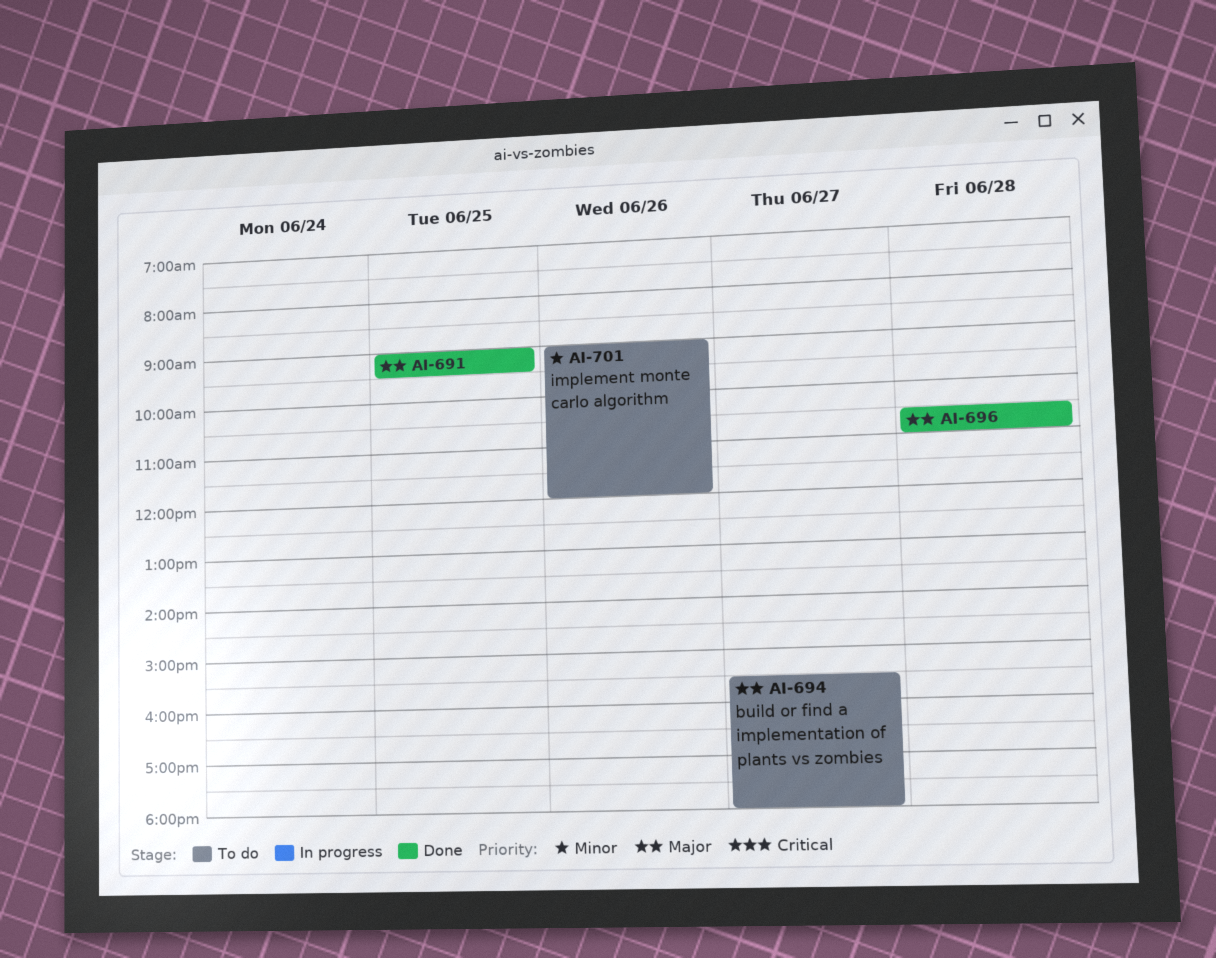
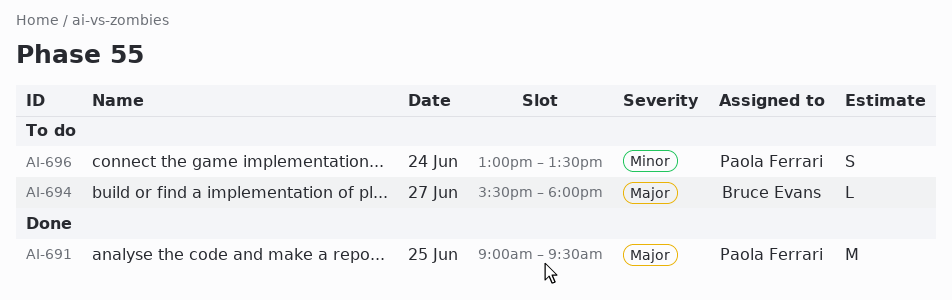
AI-696, status: Done -> To do
AI-696, priority: Major -> Minor
AI-696, day: Jun 28 -> Jun 24
AI-696, begins: 10:30 -> 13:00
AI-696, ends: 11:00 -> 13:30
AI-701: present -> none

